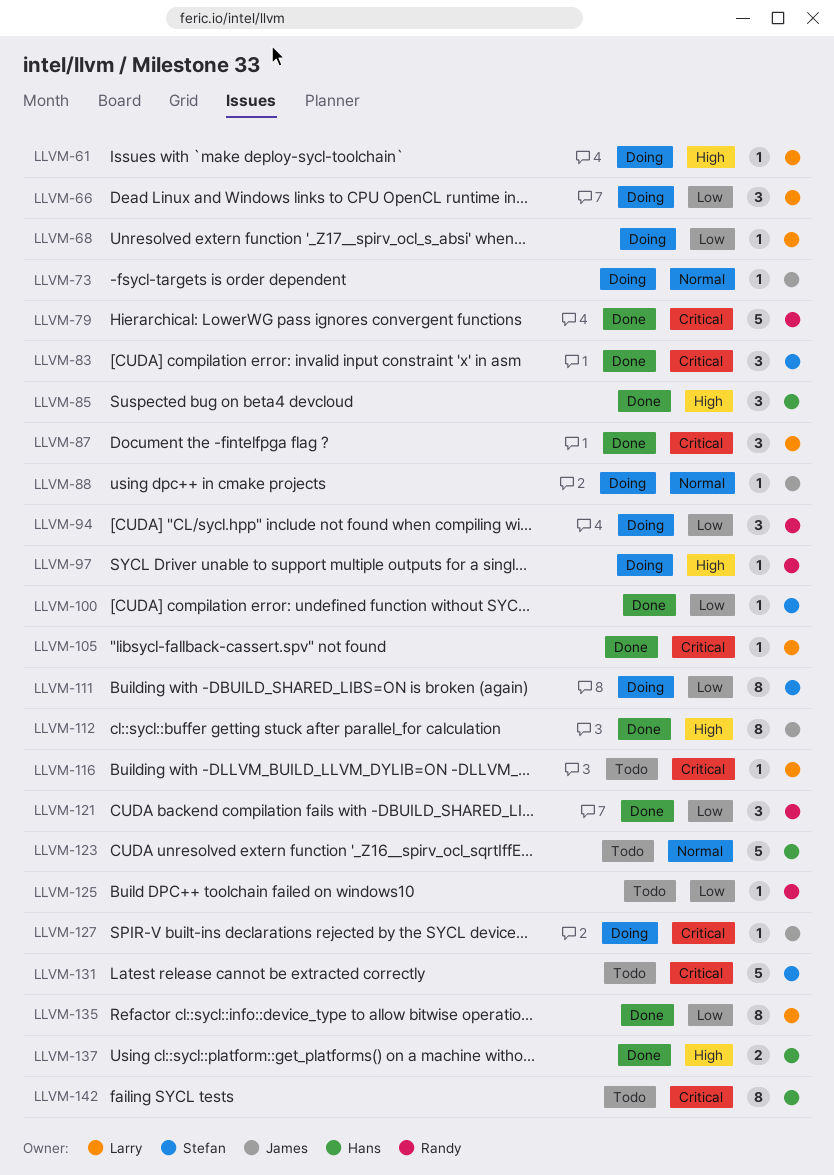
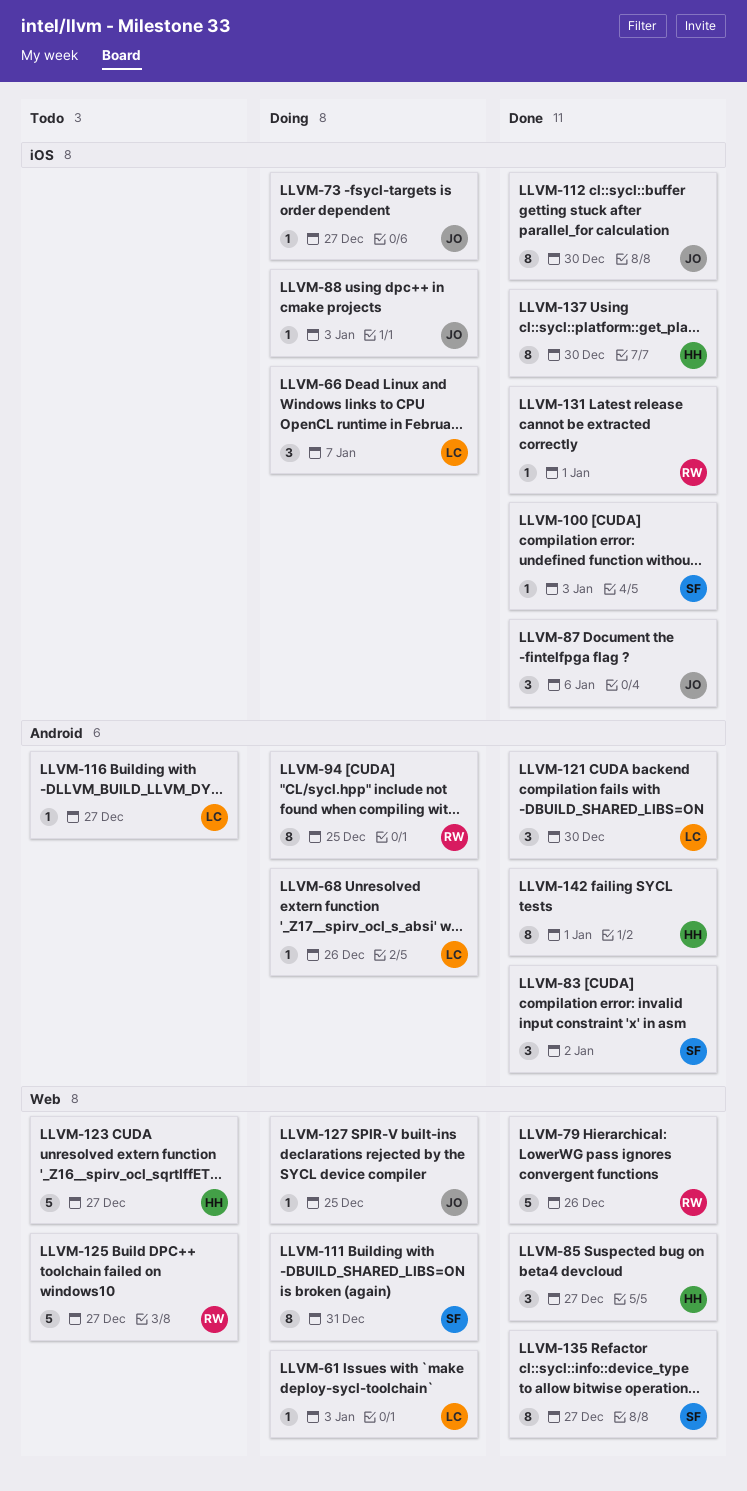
LLVM-87, owner: Larry -> James
LLVM-94, estimate: 3 -> 8
LLVM-97: present -> none
LLVM-105: present -> none
LLVM-121, owner: Randy -> Larry
LLVM-125, estimate: 1 -> 5
LLVM-131, status: Todo -> Done
LLVM-131, owner: Stefan -> Randy
LLVM-131, estimate: 5 -> 1
LLVM-135, owner: Larry -> Stefan
LLVM-137, estimate: 2 -> 8
LLVM-142, status: Todo -> Done

